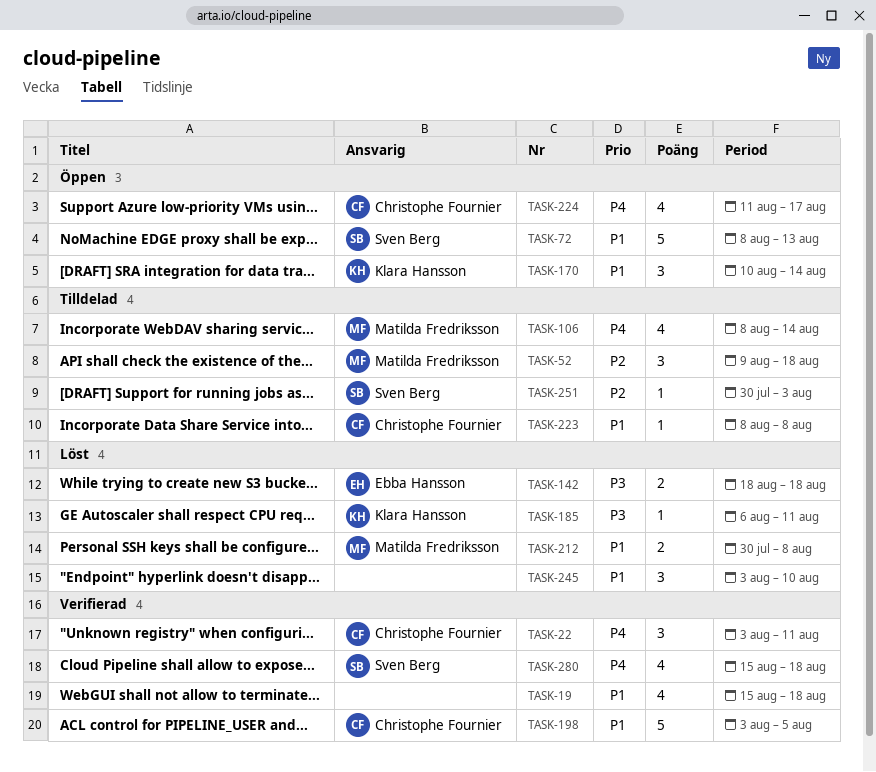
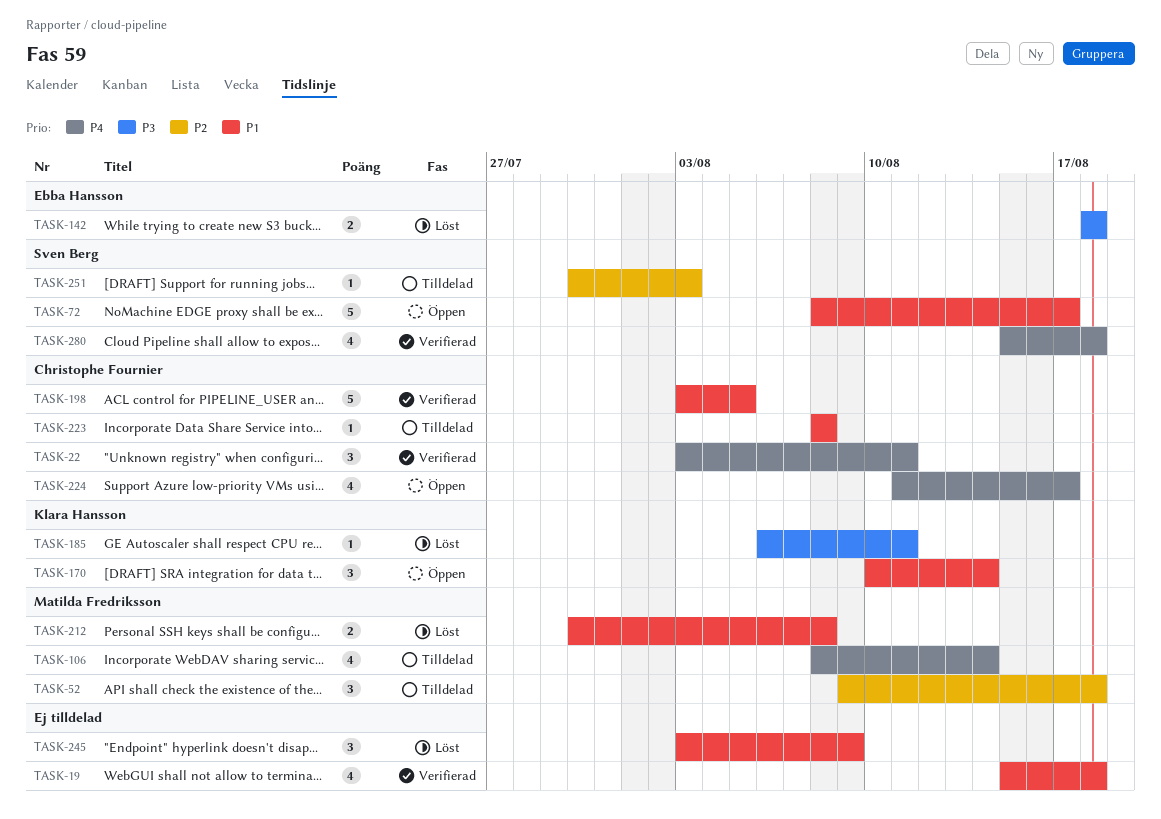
TASK-72, due: Aug 13 -> Aug 17
TASK-245, due: Aug 10 -> Aug 9

